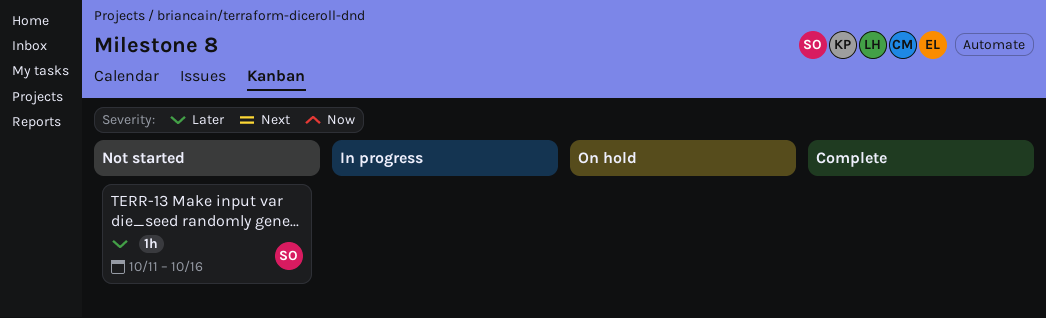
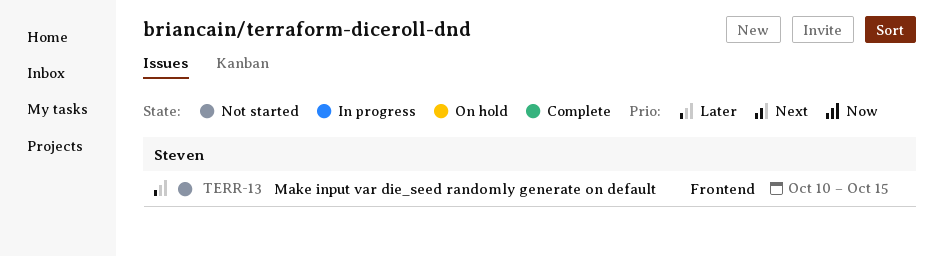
TERR-13, start: Oct 11 -> Oct 10
TERR-13, due: Oct 16 -> Oct 15

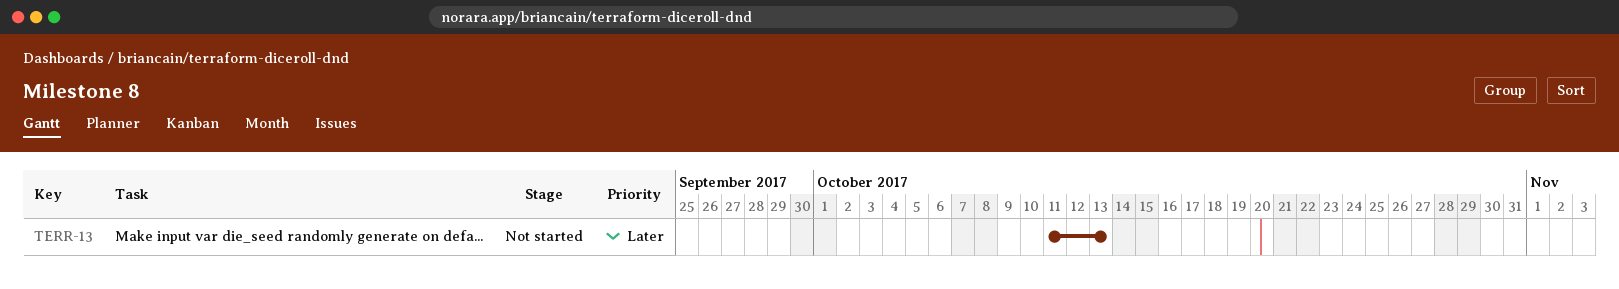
TERR-13, start: Oct 10 -> Oct 11
TERR-13, due: Oct 15 -> Oct 13

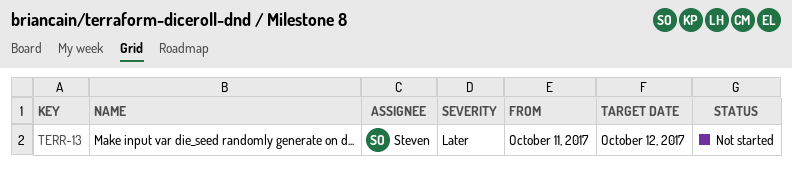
TERR-13, due: Oct 13 -> Oct 12

